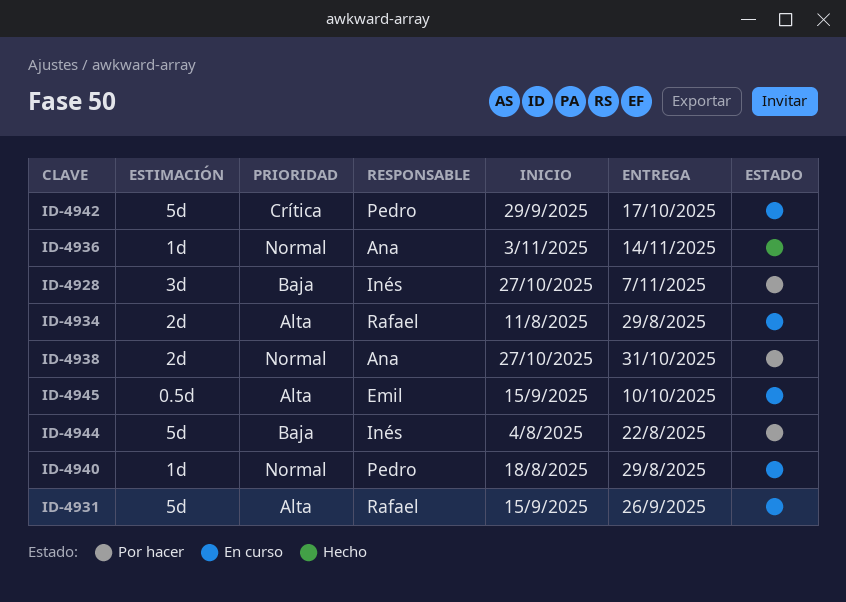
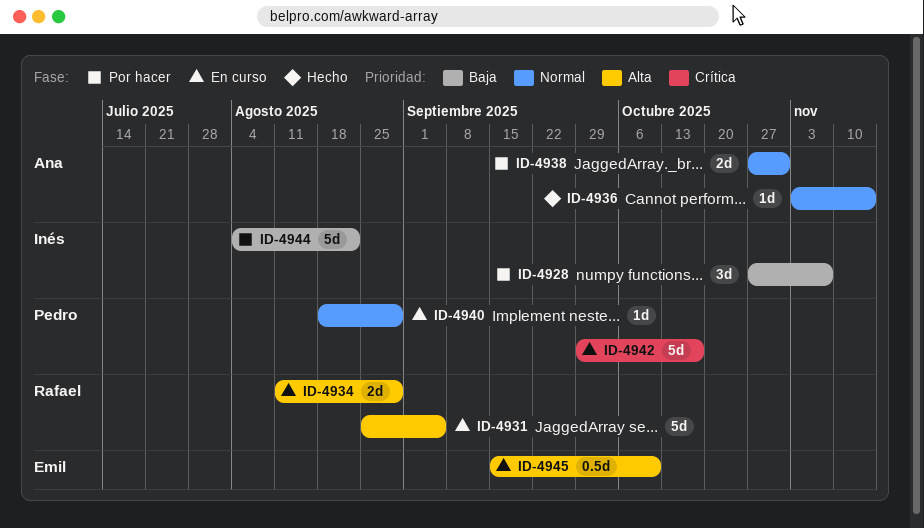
ID-4931, start: Sep 15 -> Aug 25
ID-4931, due: Sep 26 -> Sep 5

